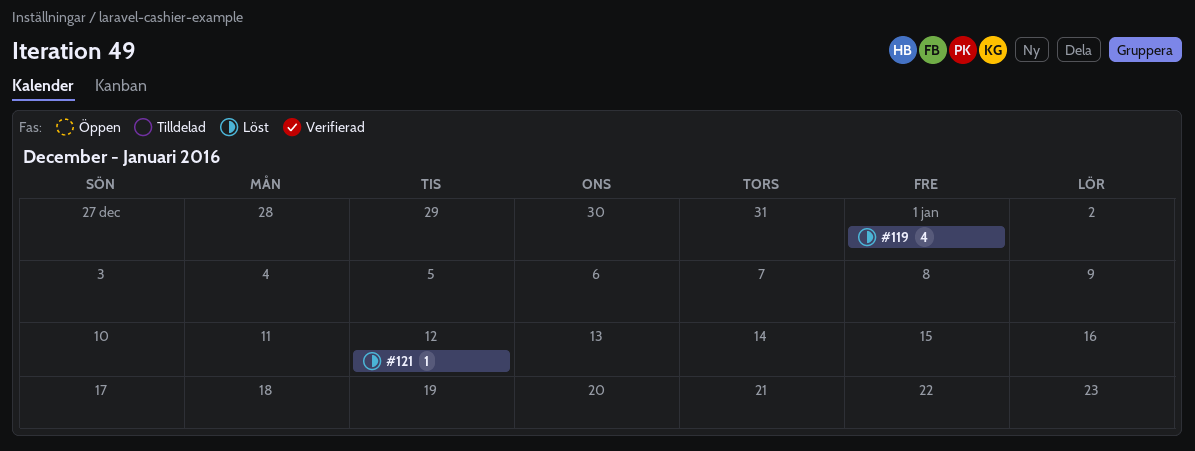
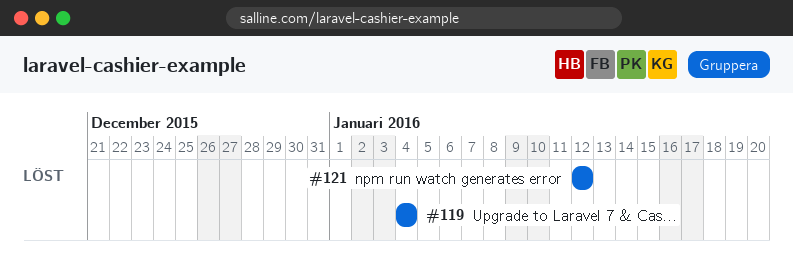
#119, start: Jan 1 -> Jan 4
#119, due: Jan 1 -> Jan 4

